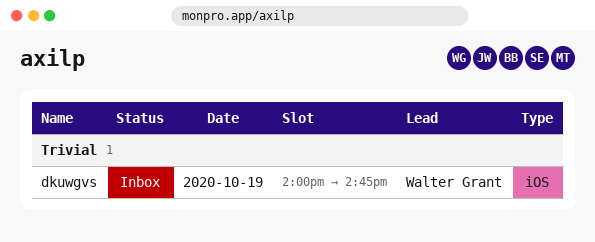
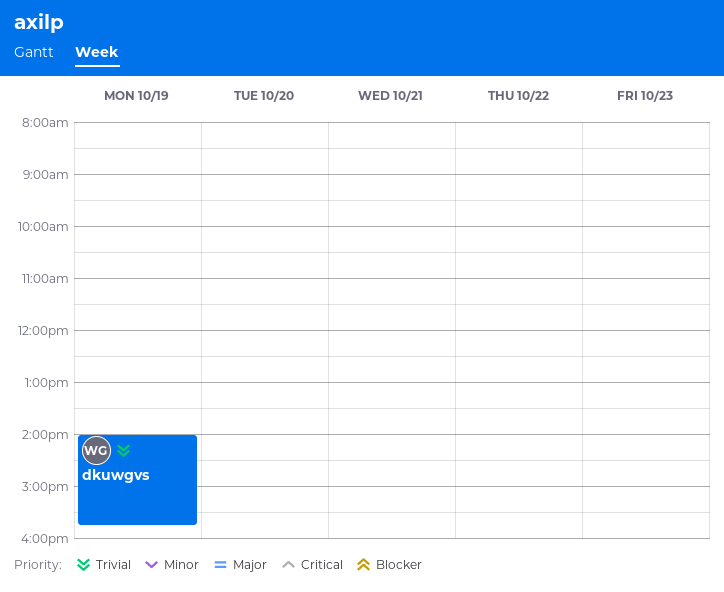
dkuwgvs, ends: 14:45 -> 15:45

